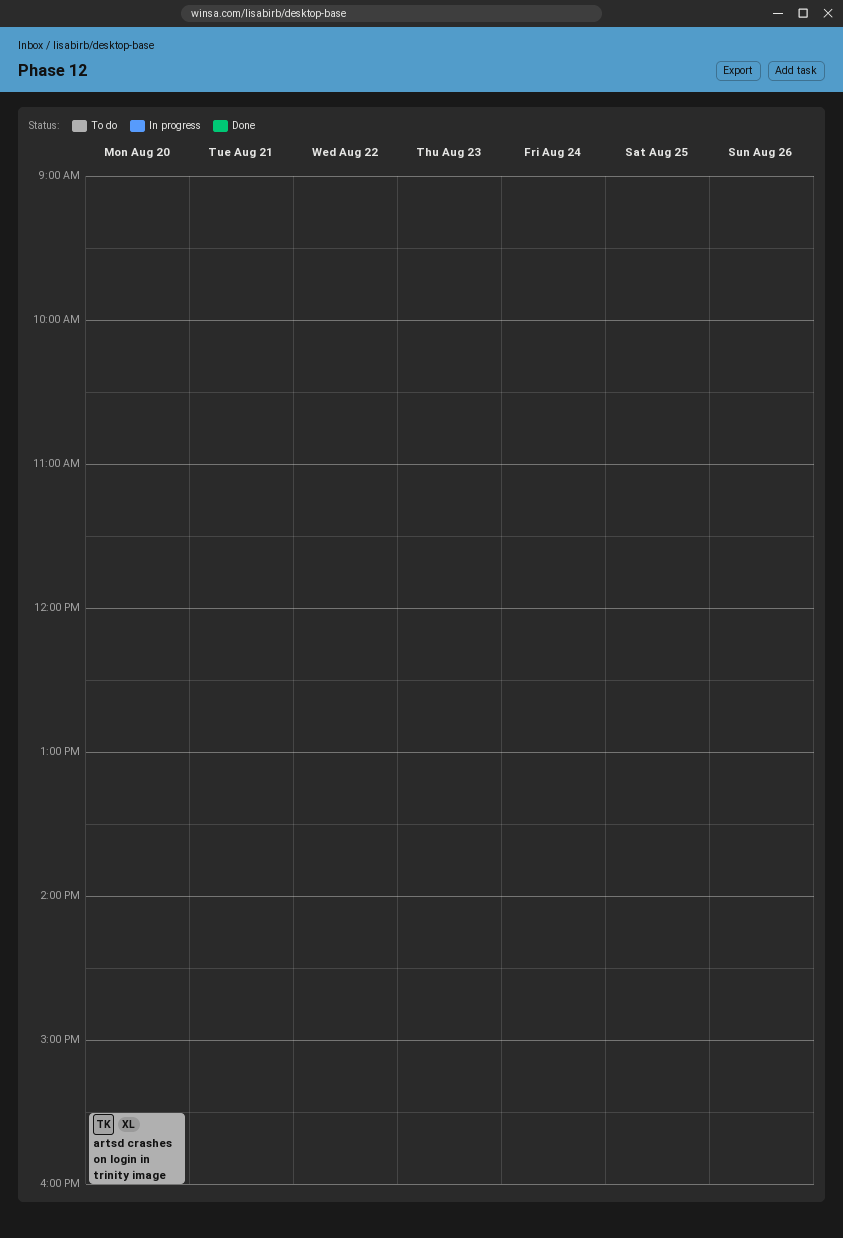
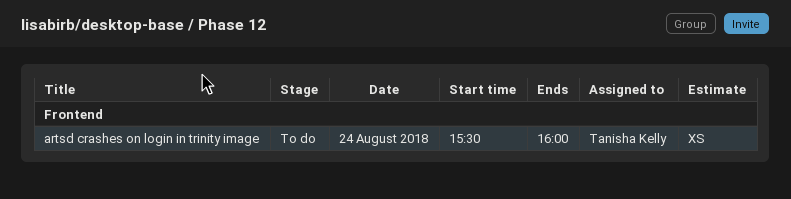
artsd crashes on login in trinity image, estimate: XL -> XS
artsd crashes on login in trinity image, day: Aug 20 -> Aug 24

